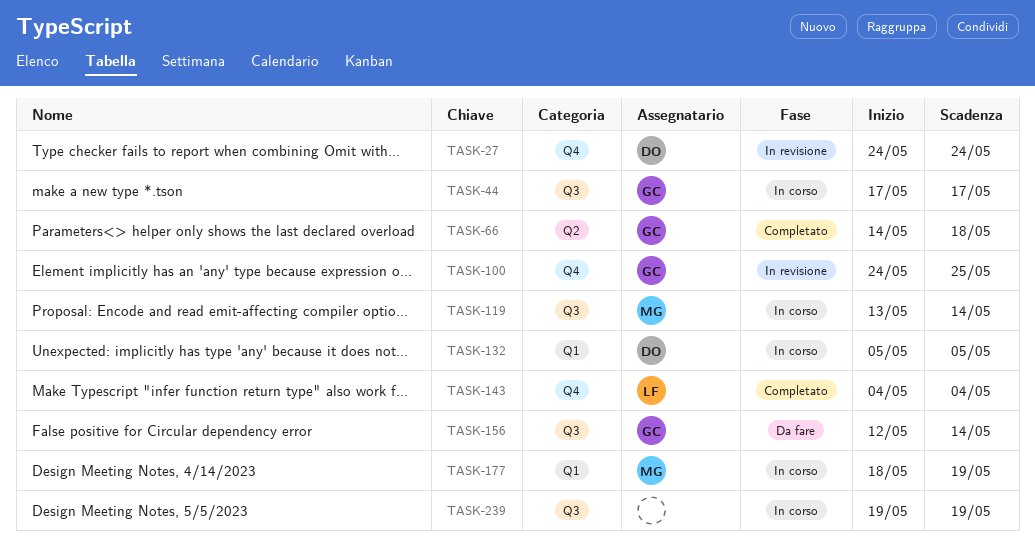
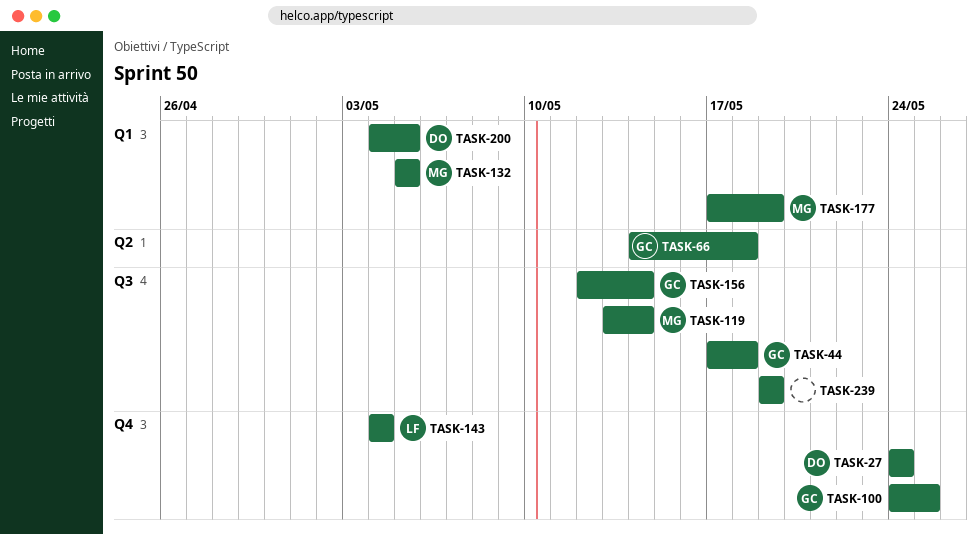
TASK-44, due: May 17 -> May 18
TASK-132, owner: DO -> MG
TASK-177, start: May 18 -> May 17
TASK-200: none -> present

